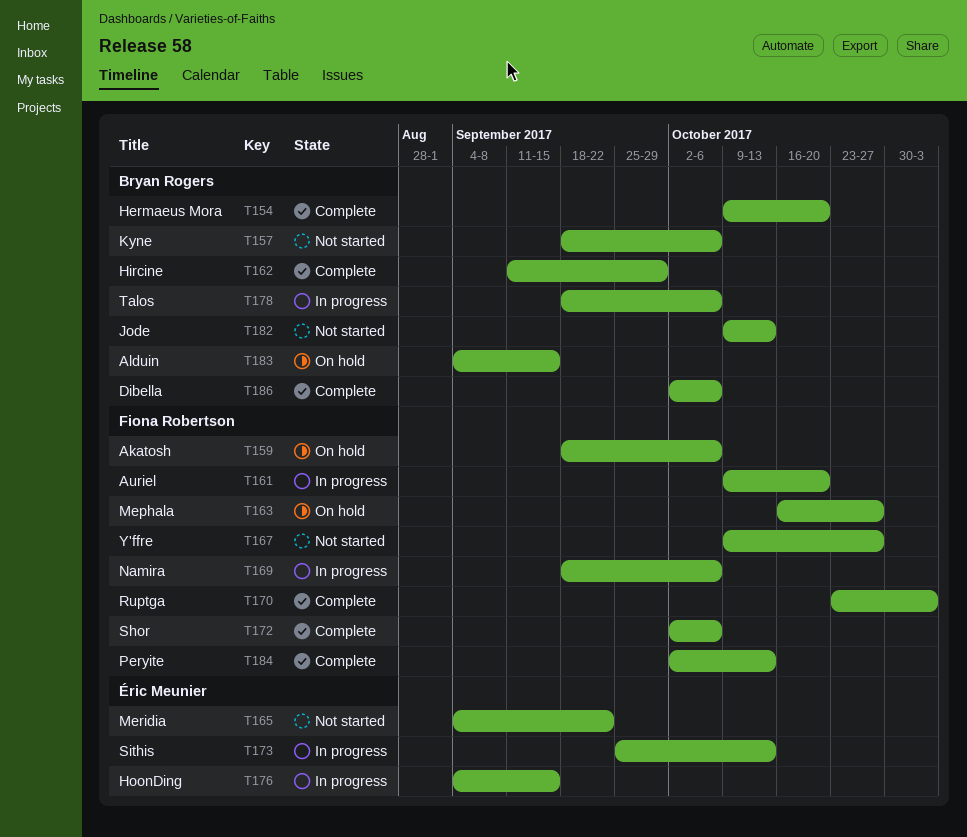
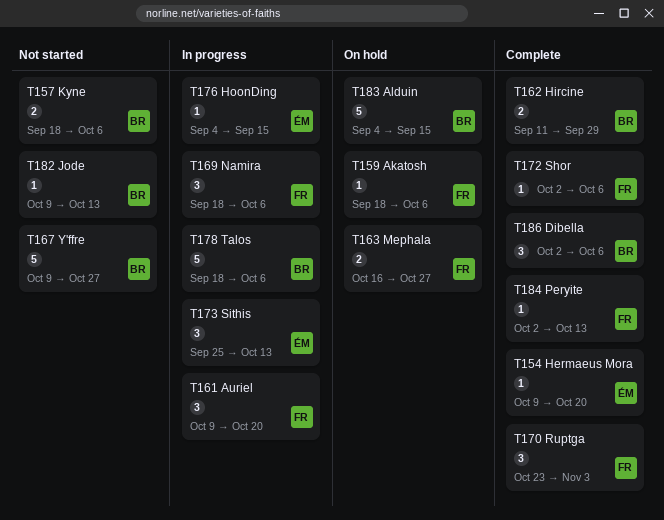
T154, owner: Bryan Rogers -> Éric Meunier
T165: present -> none
T167, owner: Fiona Robertson -> Bryan Rogers

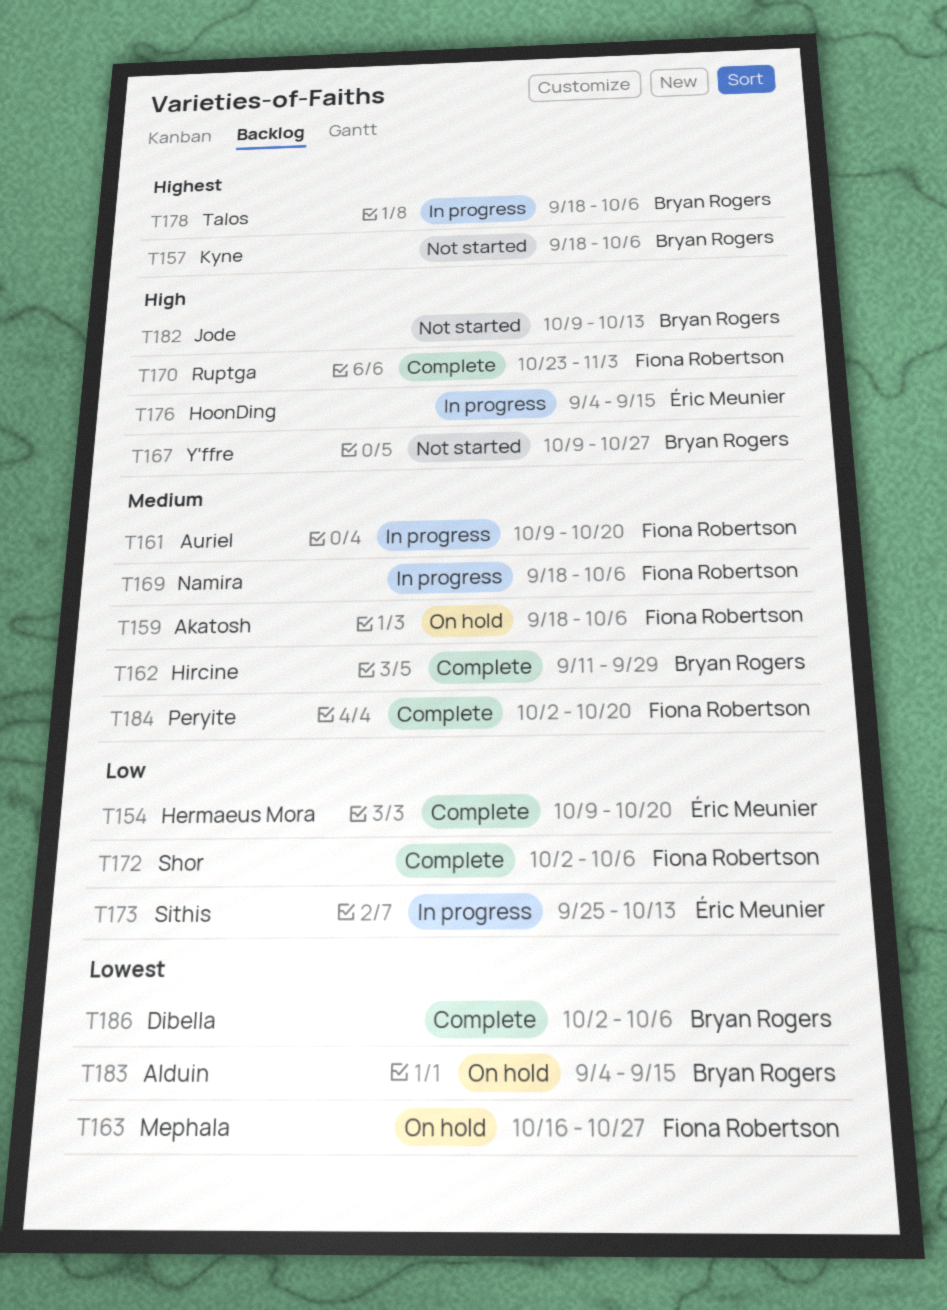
T184, due: Oct 13 -> Oct 20

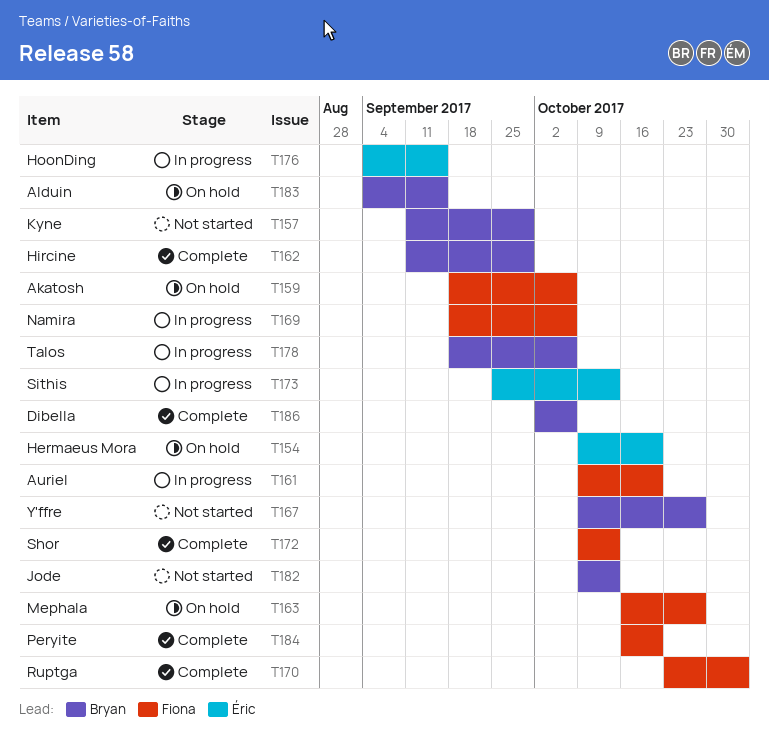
T154, status: Complete -> On hold
T157, start: Sep 18 -> Sep 11
T157, due: Oct 6 -> Sep 29
T172, start: Oct 2 -> Oct 9
T172, due: Oct 6 -> Oct 13
T184, start: Oct 2 -> Oct 16

